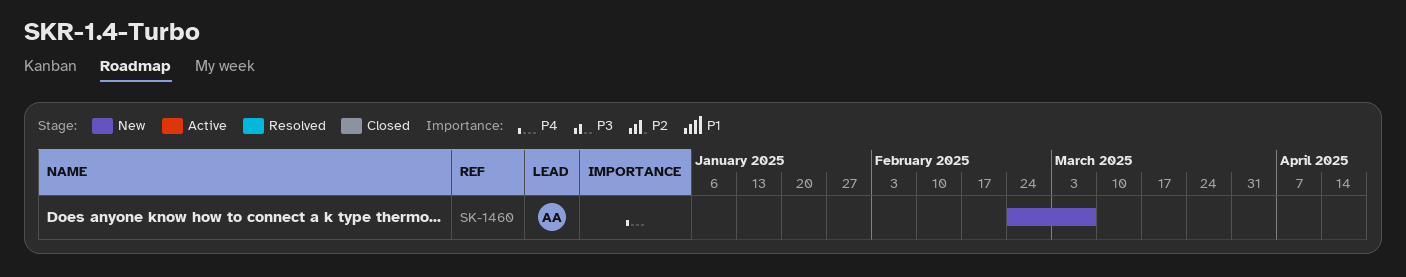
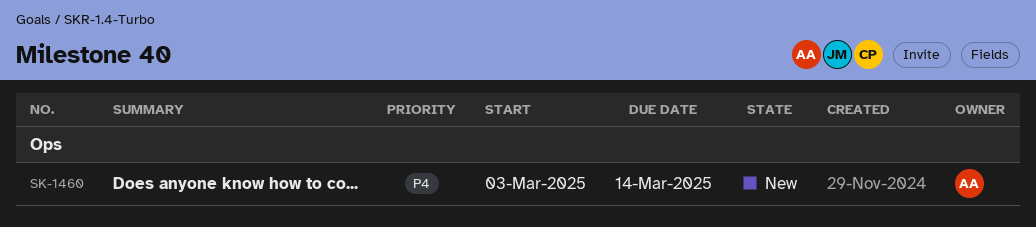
SK-1460, start: Feb 24 -> Mar 3
SK-1460, due: Mar 7 -> Mar 14

